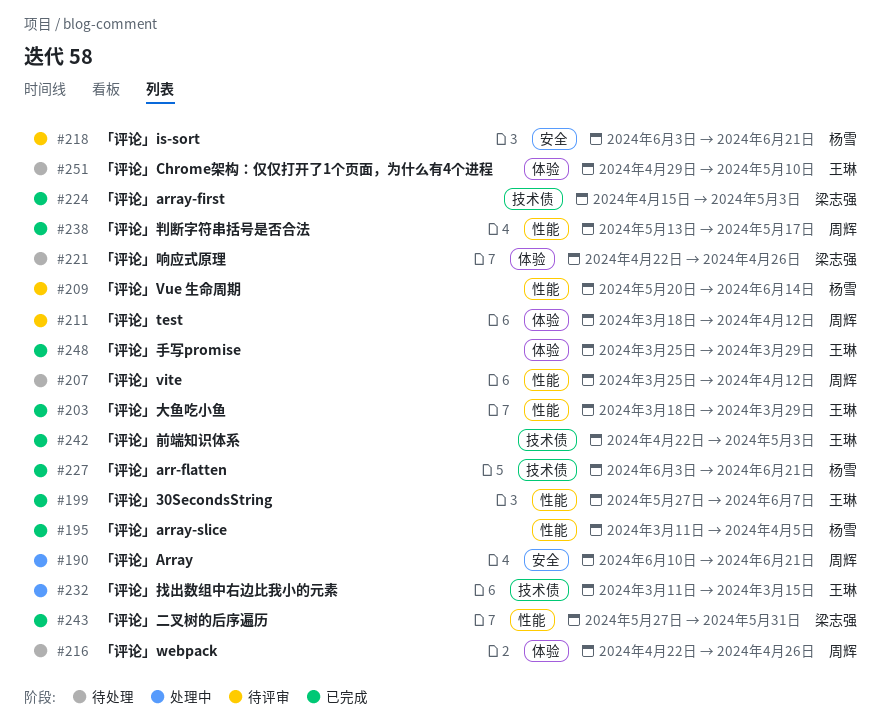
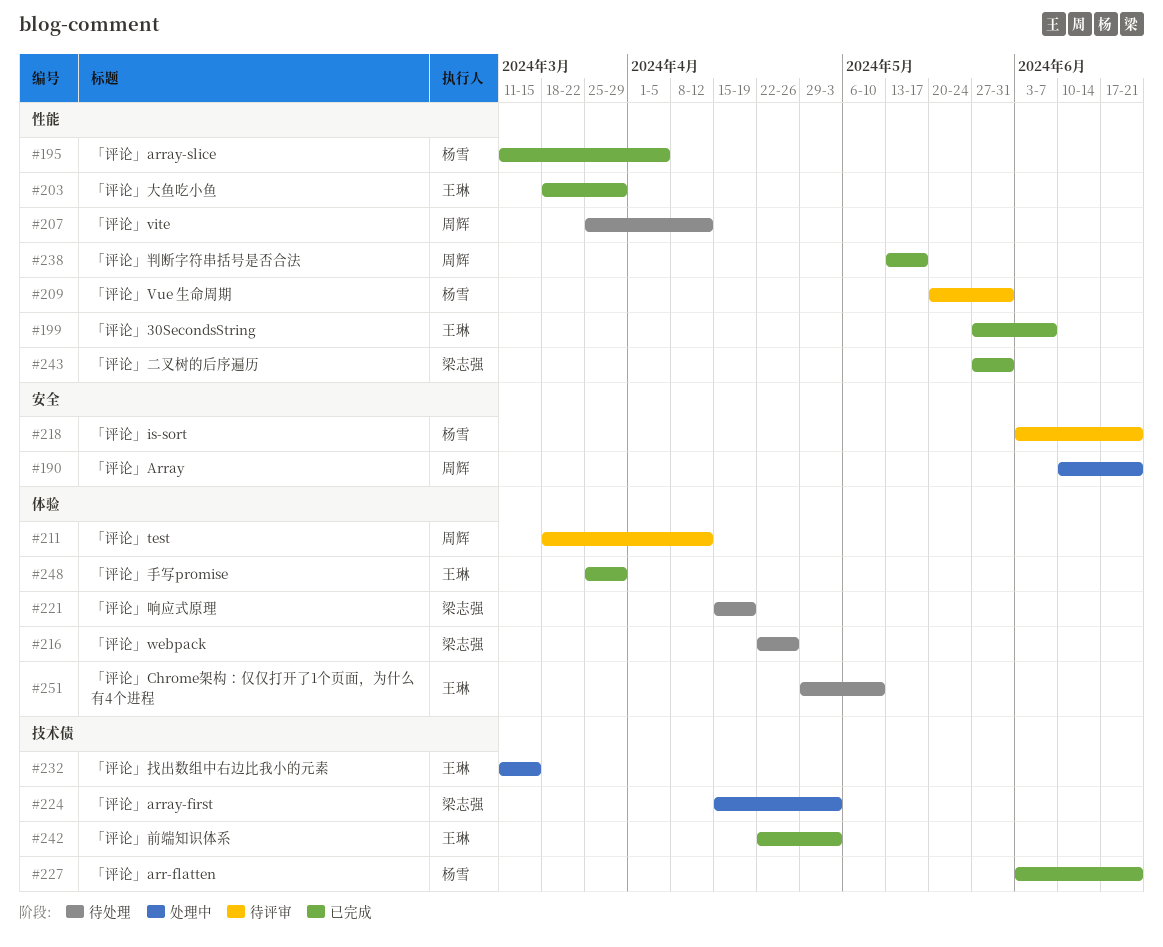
#209, due: Jun 14 -> May 31
#216, owner: 周辉 -> 梁志强
#221, start: Apr 22 -> Apr 15
#221, due: Apr 26 -> Apr 19
#224, status: 已完成 -> 处理中

